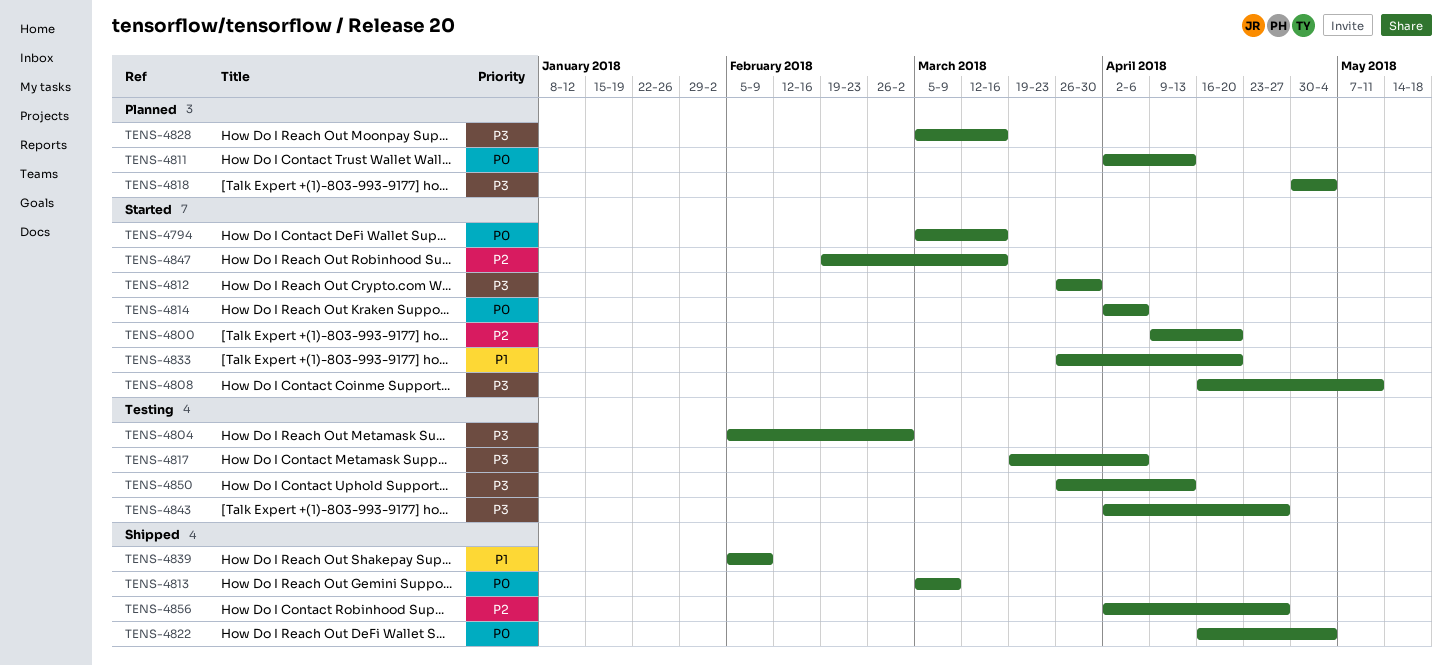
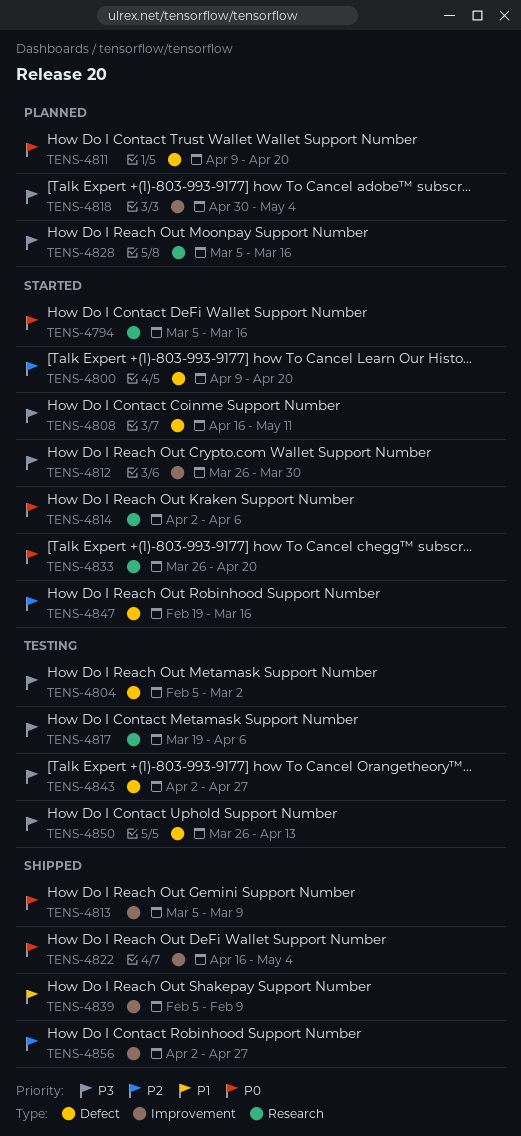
TENS-4811, start: Apr 2 -> Apr 9
TENS-4811, due: Apr 13 -> Apr 20
TENS-4833, priority: P1 -> P0

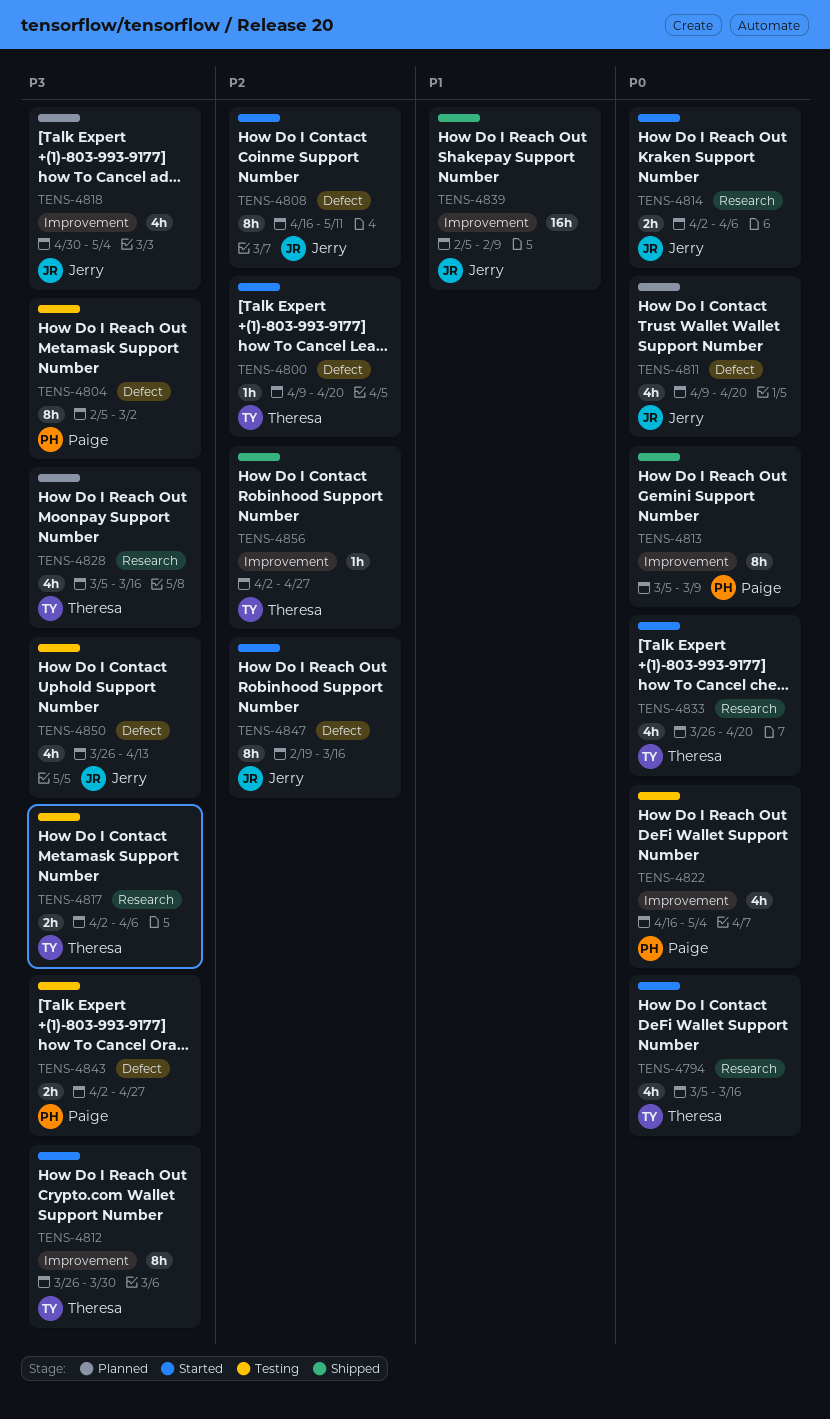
TENS-4808, priority: P3 -> P2
TENS-4817, start: Mar 19 -> Apr 2
TENS-4822, status: Shipped -> Testing

